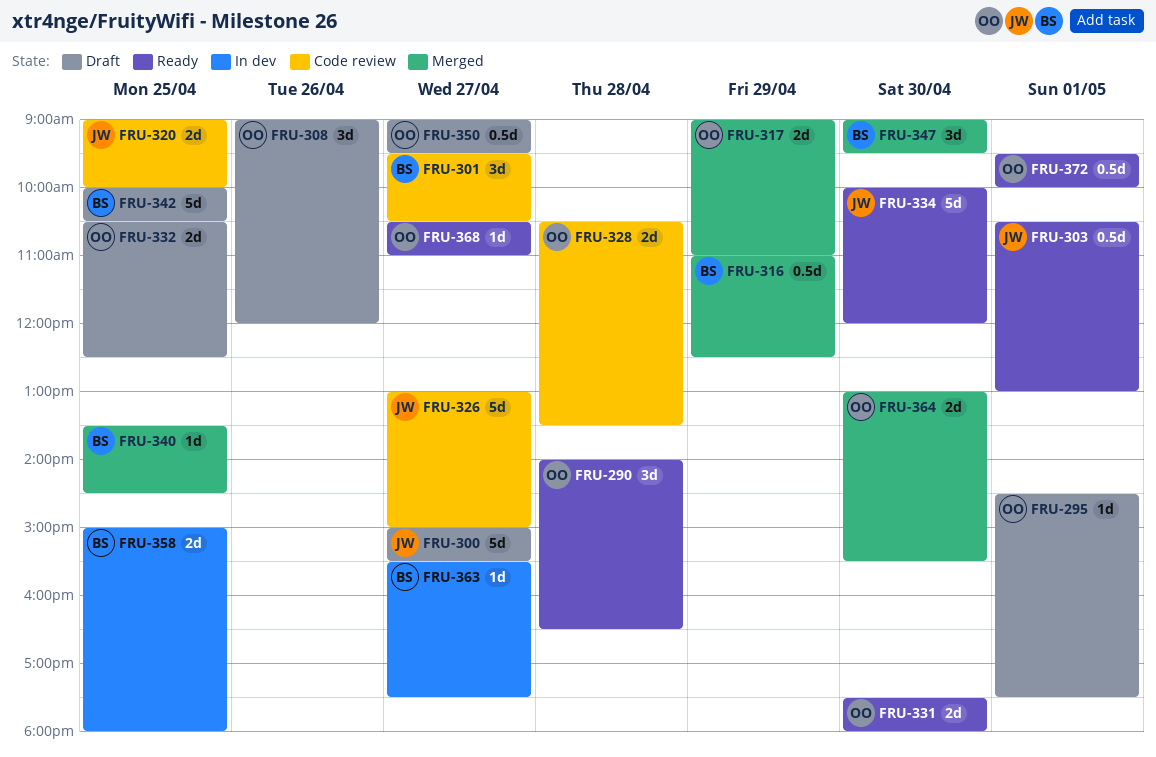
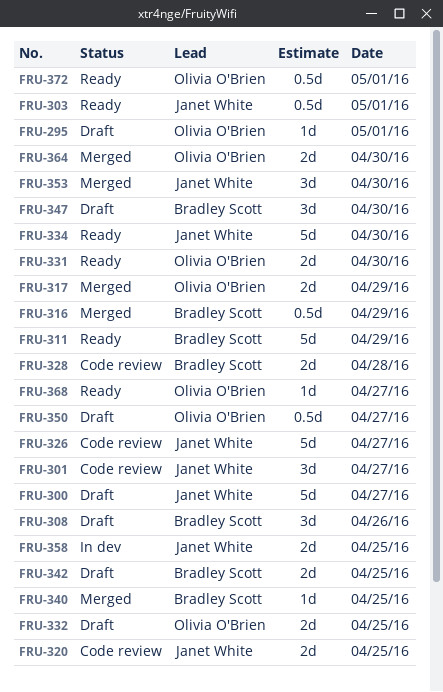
FRU-290: present -> none
FRU-301, owner: Bradley Scott -> Janet White
FRU-308, owner: Olivia O'Brien -> Bradley Scott
FRU-311: none -> present
FRU-328, owner: Olivia O'Brien -> Bradley Scott
FRU-342, estimate: 5d -> 2d
FRU-347, status: Merged -> Draft
FRU-353: none -> present
FRU-358, owner: Bradley Scott -> Janet White
FRU-363: present -> none

